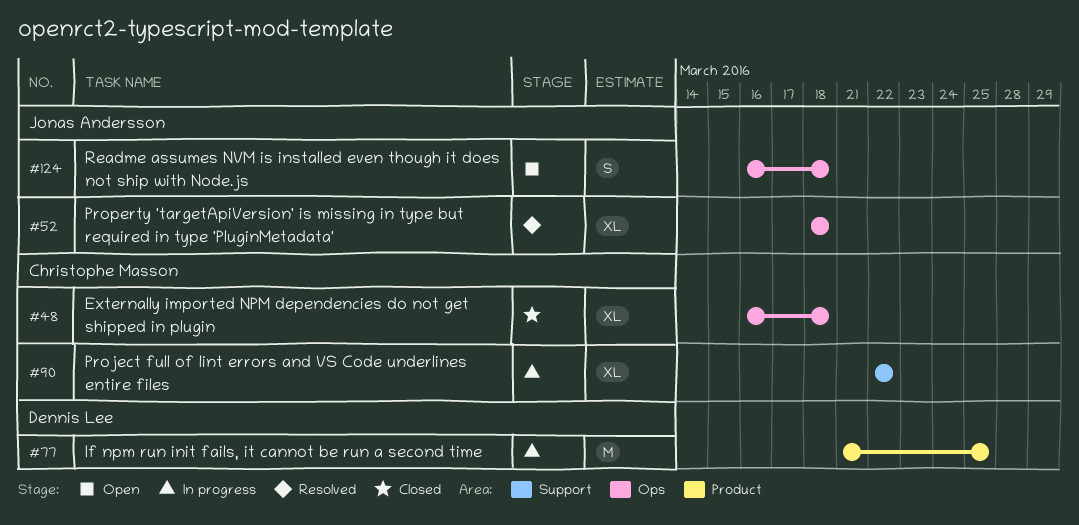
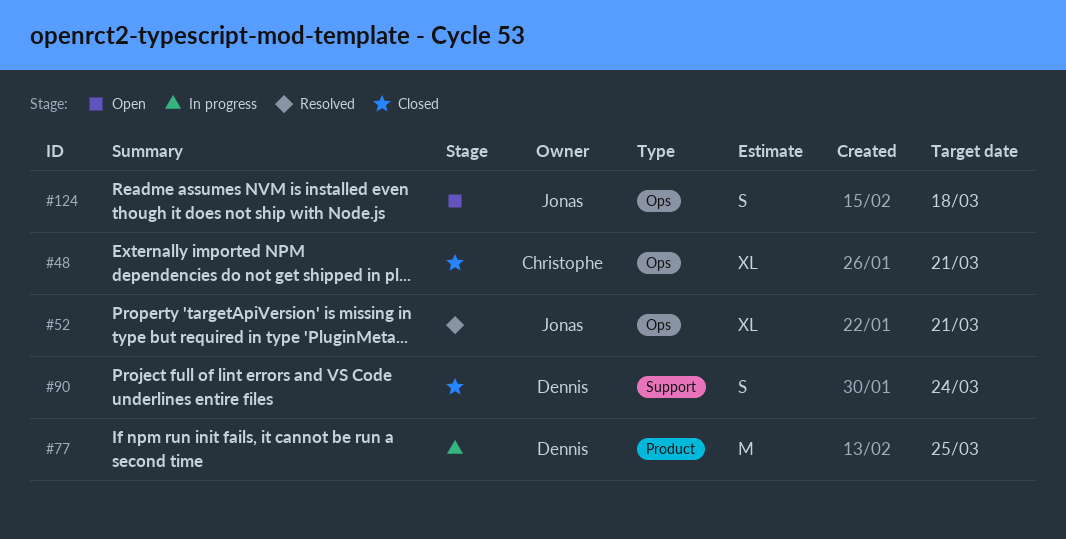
#48, due: Mar 18 -> Mar 21
#52, due: Mar 18 -> Mar 21
#90, status: In progress -> Closed
#90, owner: Christophe Masson -> Dennis Lee
#90, estimate: XL -> S
#90, due: Mar 22 -> Mar 24

